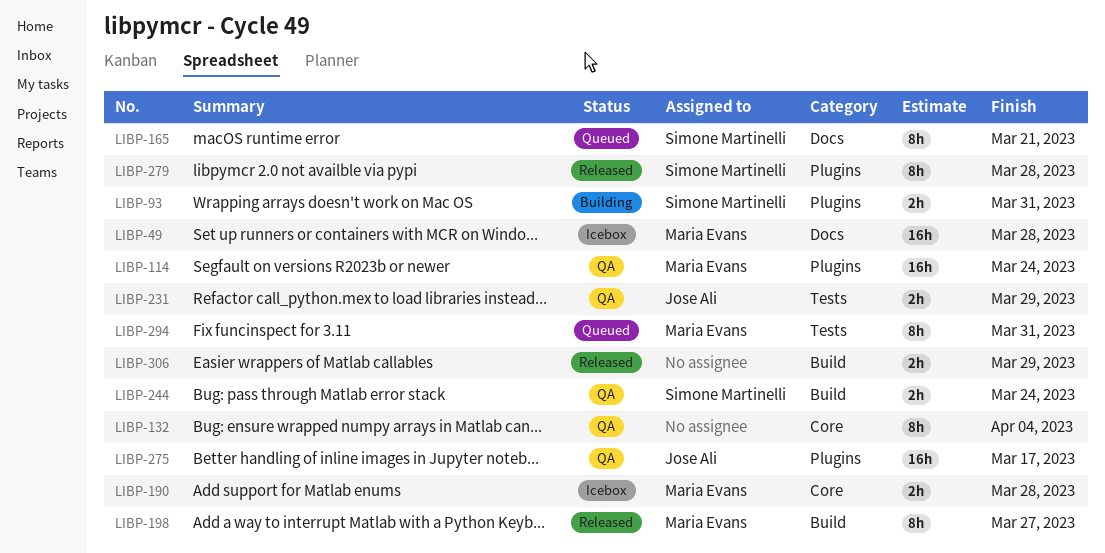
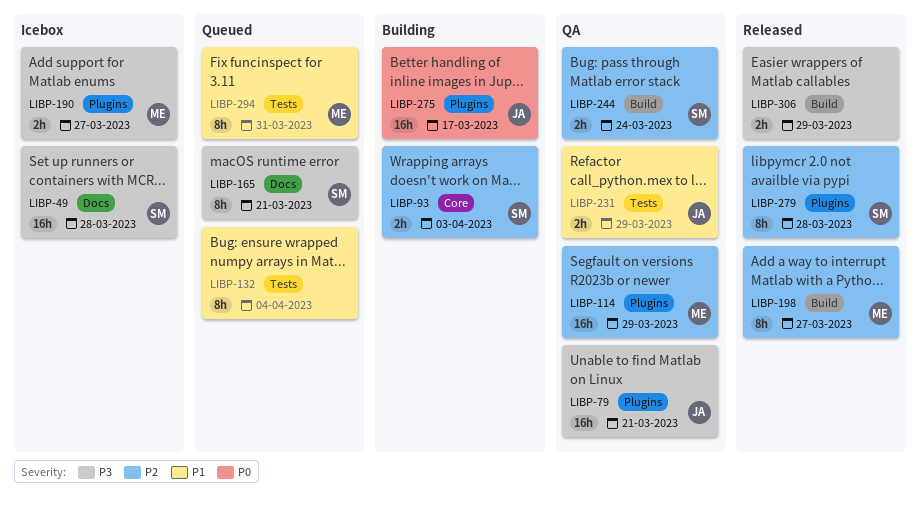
LIBP-49, owner: Maria Evans -> Simone Martinelli
LIBP-79: none -> present
LIBP-93, label: Plugins -> Core
LIBP-93, due: Mar 31 -> Apr 3
LIBP-114, due: Mar 24 -> Mar 29
LIBP-132, status: QA -> Queued
LIBP-132, label: Core -> Tests
LIBP-190, label: Core -> Plugins
LIBP-190, due: Mar 28 -> Mar 27
LIBP-275, status: QA -> Building

